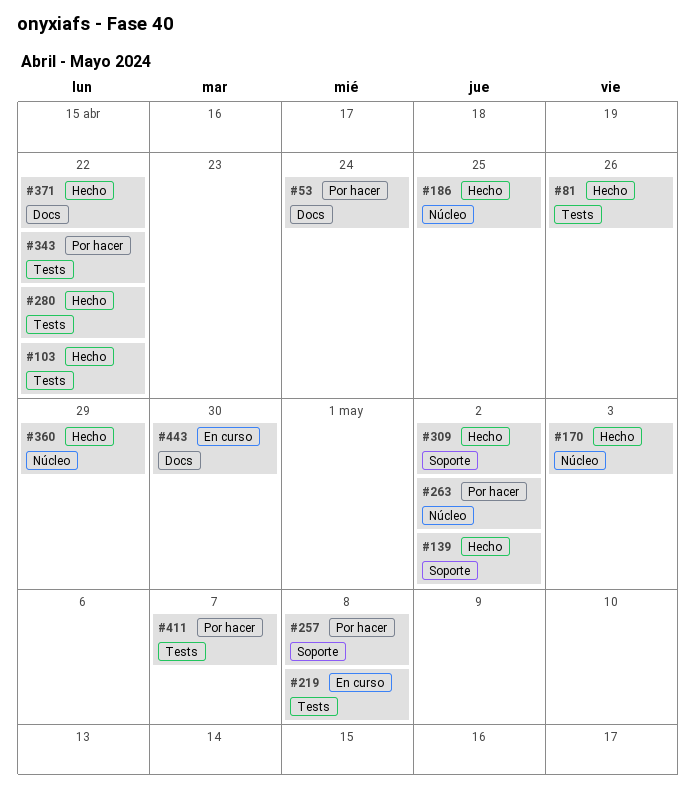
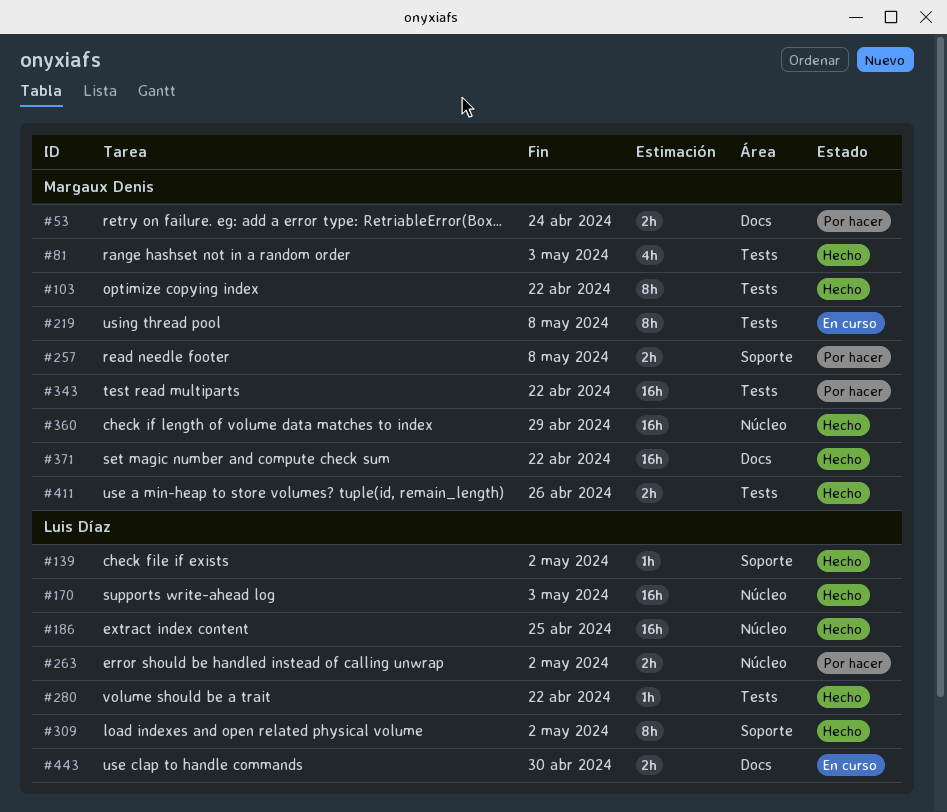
#81, due: Apr 26 -> May 3
#411, status: Por hacer -> Hecho
#411, due: May 7 -> Apr 26

